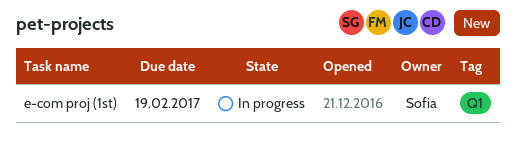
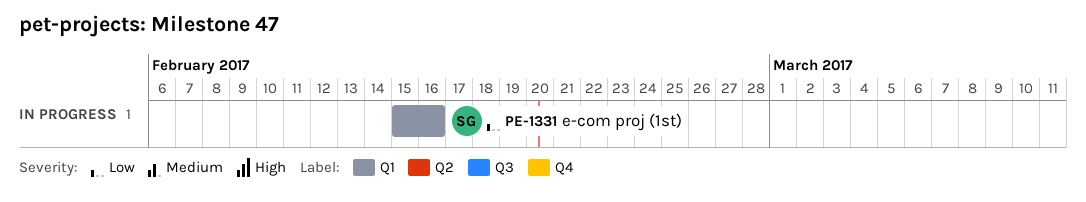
e-com proj (1st), due: Feb 19 -> Feb 16

